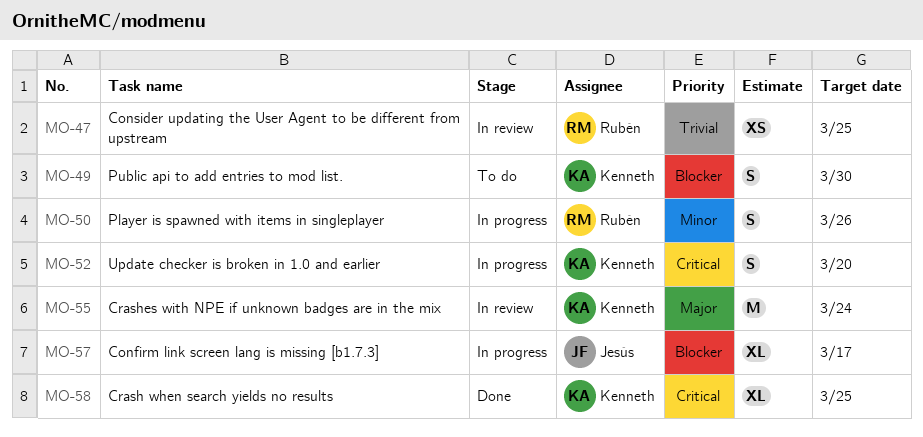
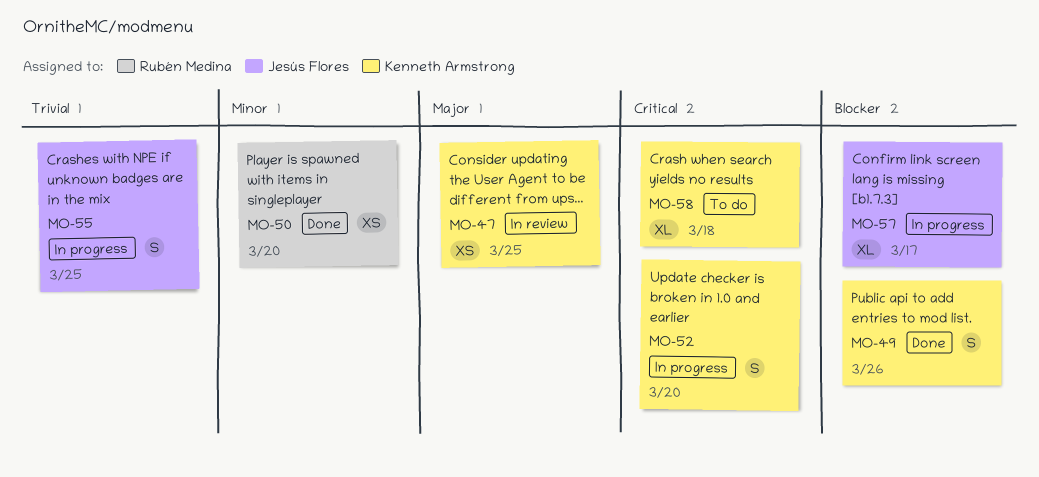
MO-47, owner: Rubén Medina -> Kenneth Armstrong
MO-47, priority: Trivial -> Major
MO-49, status: To do -> Done
MO-49, due: Mar 30 -> Mar 26
MO-50, status: In progress -> Done
MO-50, estimate: S -> XS
MO-50, due: Mar 26 -> Mar 20
MO-55, status: In review -> In progress
MO-55, owner: Kenneth Armstrong -> Jesús Flores
MO-55, priority: Major -> Trivial
MO-55, estimate: M -> S
MO-55, due: Mar 24 -> Mar 25
MO-58, status: Done -> To do
MO-58, due: Mar 25 -> Mar 18

